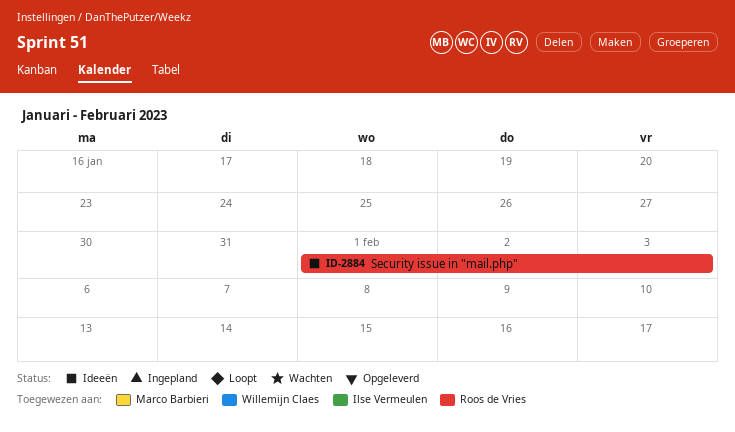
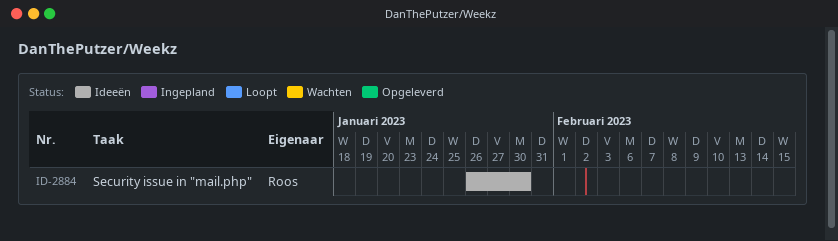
ID-2884, start: Feb 1 -> Jan 26
ID-2884, due: Feb 3 -> Jan 30

